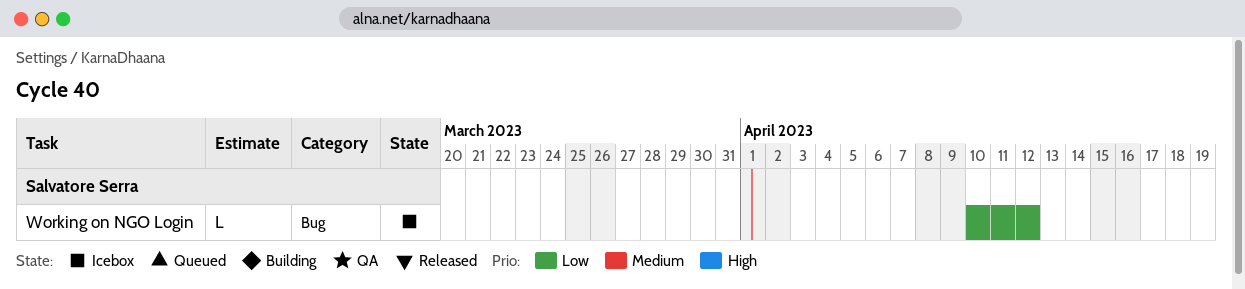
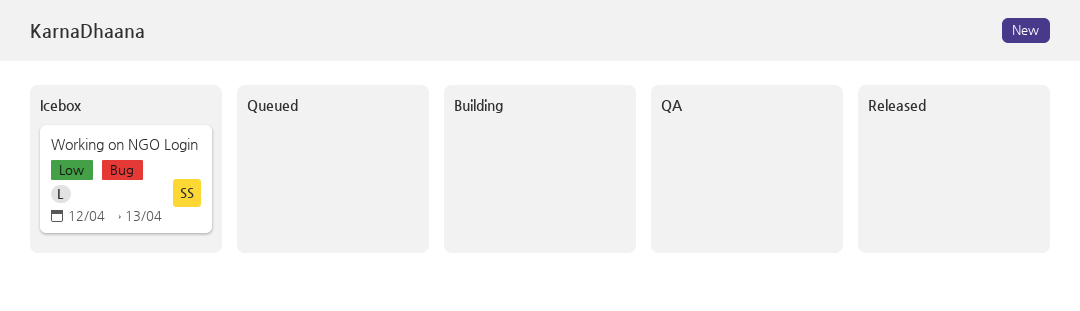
Working on NGO Login, start: Apr 10 -> Apr 12
Working on NGO Login, due: Apr 12 -> Apr 13

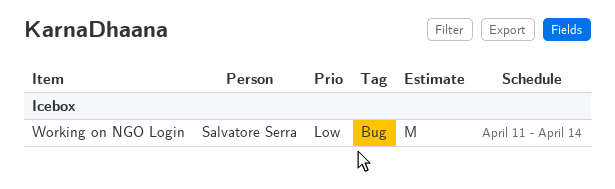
Working on NGO Login, estimate: L -> M
Working on NGO Login, start: Apr 12 -> Apr 11
Working on NGO Login, due: Apr 13 -> Apr 14

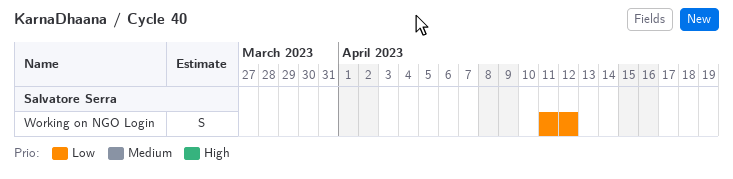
Working on NGO Login, estimate: M -> S
Working on NGO Login, due: Apr 14 -> Apr 12

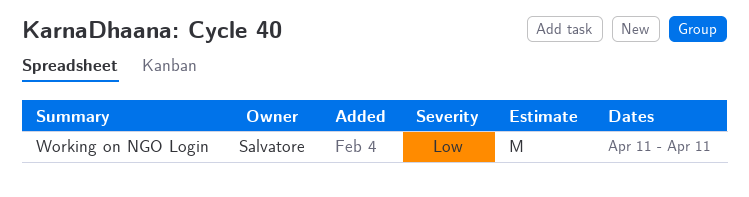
Working on NGO Login, estimate: S -> M
Working on NGO Login, due: Apr 12 -> Apr 11

